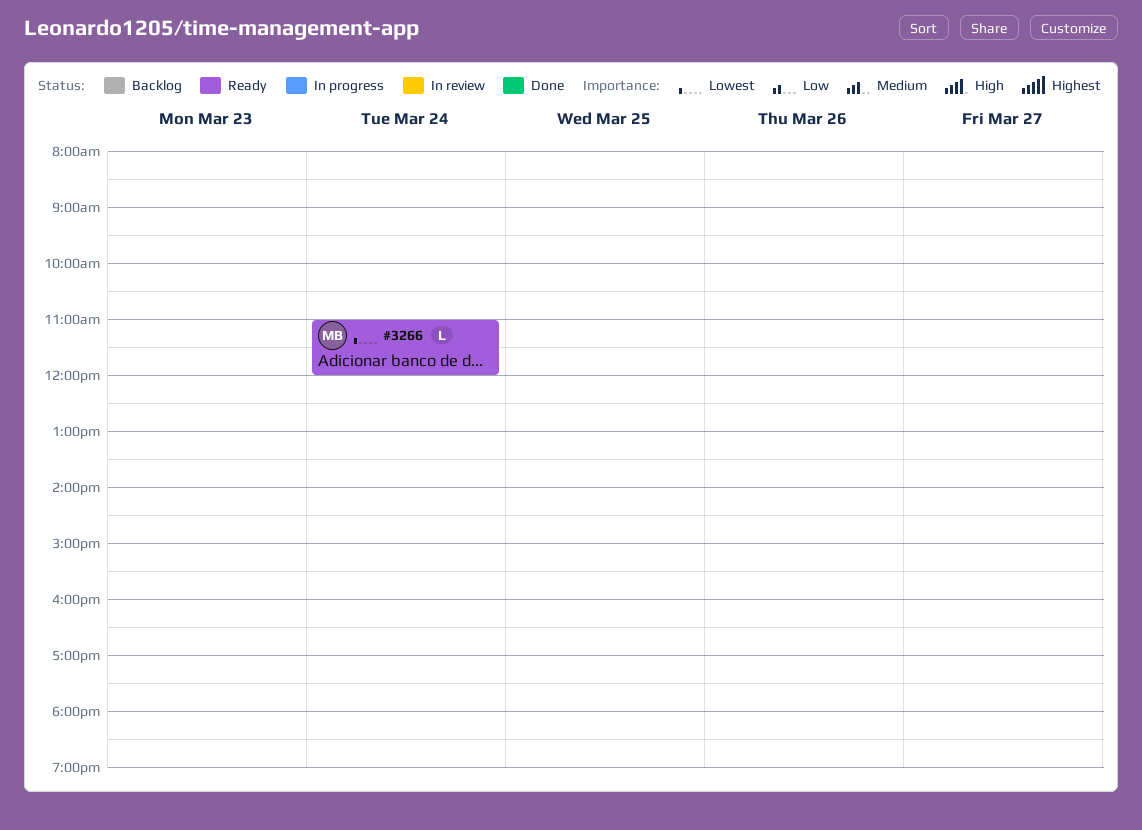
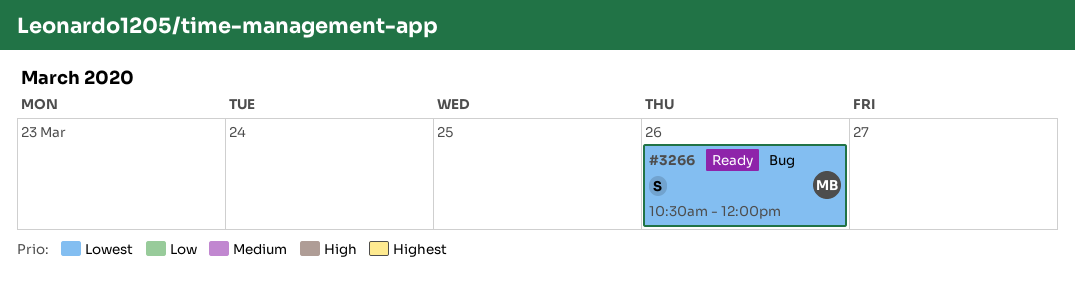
#3266, estimate: L -> S
#3266, day: Mar 24 -> Mar 26
#3266, begins: 11:00 -> 10:30

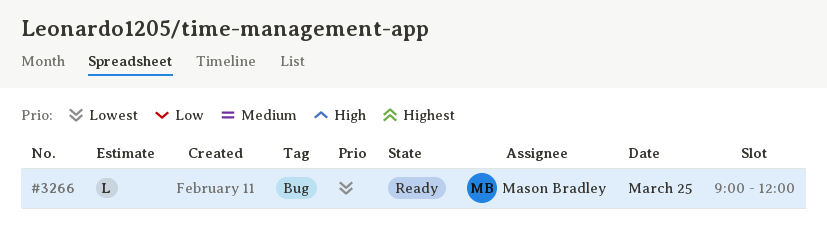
#3266, estimate: S -> L
#3266, day: Mar 26 -> Mar 25
#3266, begins: 10:30 -> 09:00

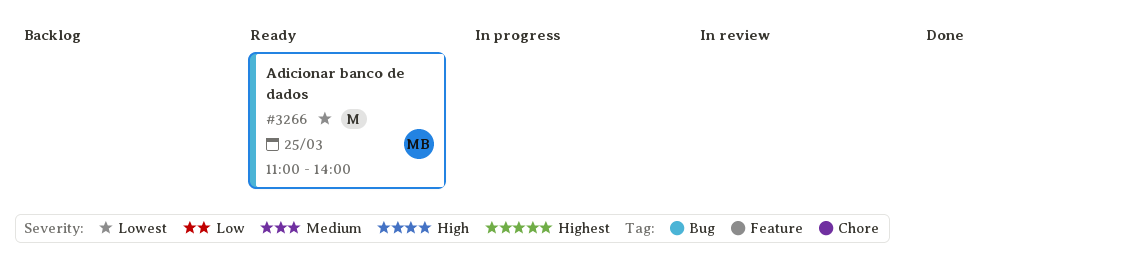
#3266, estimate: L -> M
#3266, begins: 09:00 -> 11:00
#3266, ends: 12:00 -> 14:00

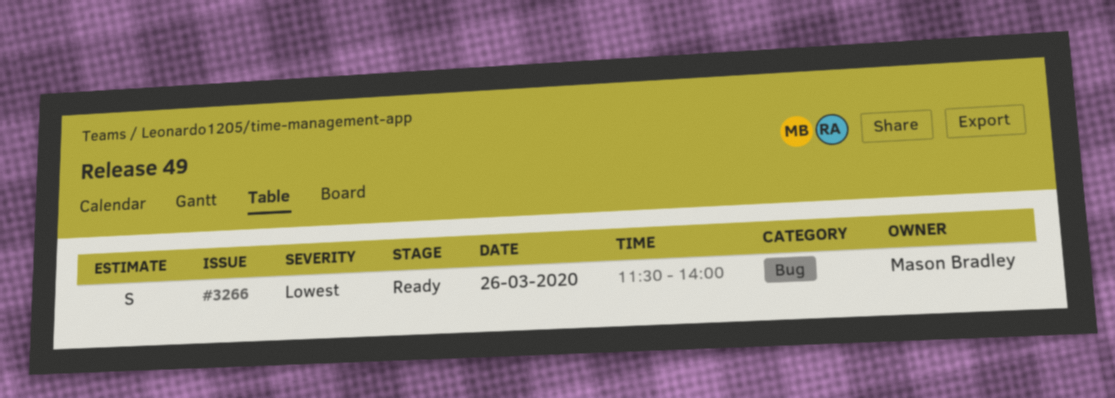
#3266, estimate: M -> S
#3266, day: Mar 25 -> Mar 26
#3266, begins: 11:00 -> 11:30

